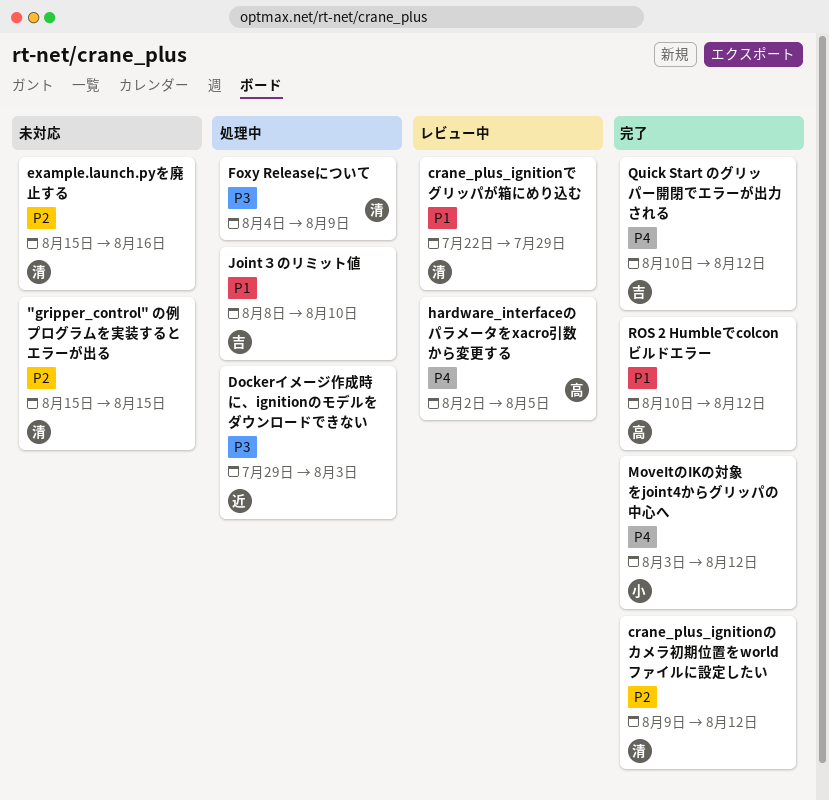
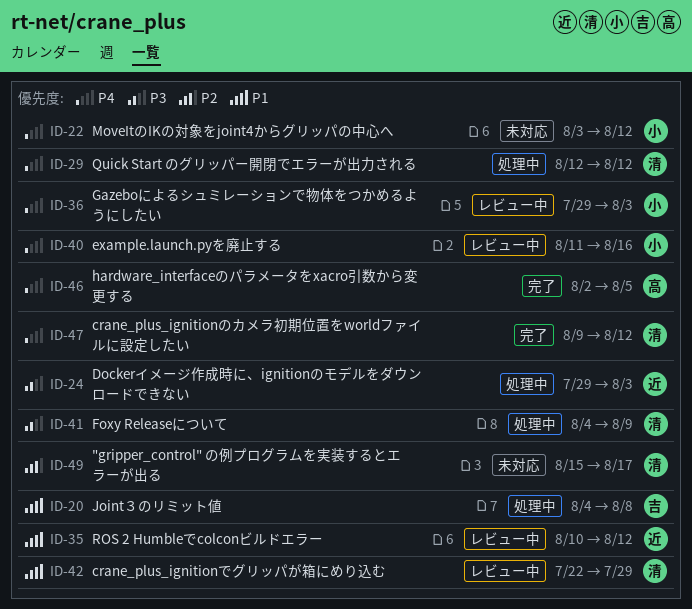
"gripper_control" の例プログラムを実装するとエラーが出る, due: Aug 15 -> Aug 17
crane_plus_ignitionのカメラ初期位置をworldファイルに設定したい, priority: P2 -> P4
example.launch.pyを廃止する, status: 未対応 -> レビュー中
example.launch.pyを廃止する, owner: 清 -> 小
example.launch.pyを廃止する, priority: P2 -> P4
example.launch.pyを廃止する, start: Aug 15 -> Aug 11
Gazeboによるシュミレーションで物体をつかめるようにしたい: none -> present
hardware_interfaceのパラメータをxacro引数から変更する, status: レビュー中 -> 完了
Joint３のリミット値, start: Aug 8 -> Aug 4
Joint３のリミット値, due: Aug 10 -> Aug 8
MoveItのIKの対象をjoint4からグリッパの中心へ, status: 完了 -> 未対応
Quick Start のグリッパー開閉でエラーが出力される, status: 完了 -> 処理中
Quick Start のグリッパー開閉でエラーが出力される, owner: 吉 -> 清
Quick Start のグリッパー開閉でエラーが出力される, start: Aug 10 -> Aug 12
ROS 2 Humbleでcolconビルドエラー, status: 完了 -> レビュー中
ROS 2 Humbleでcolconビルドエラー, owner: 高 -> 近

